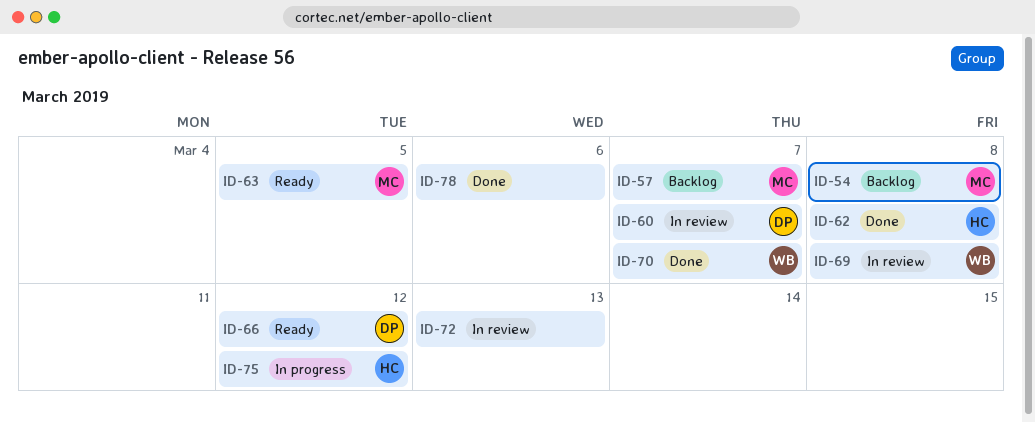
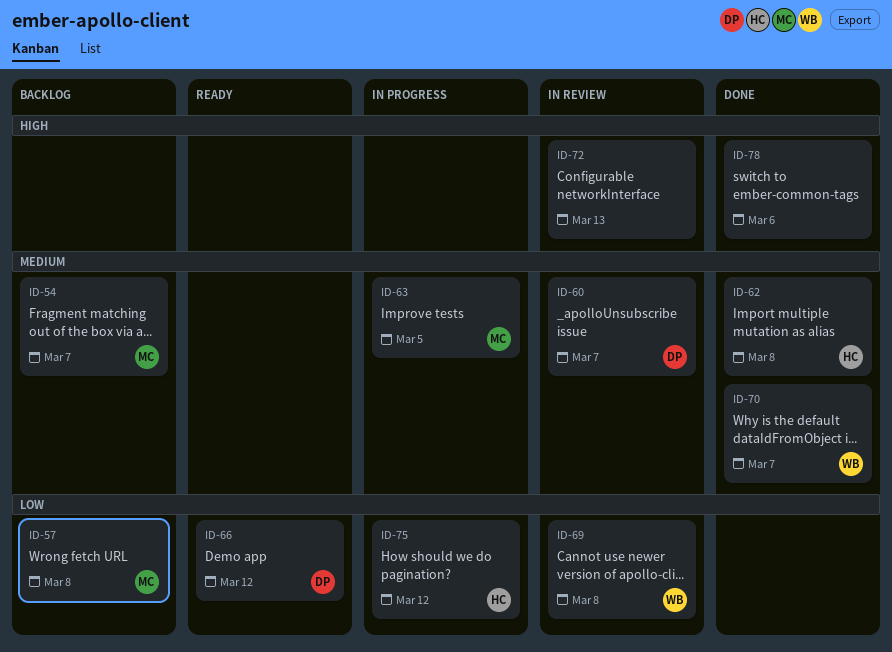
ID-54, due: Mar 8 -> Mar 7
ID-57, due: Mar 7 -> Mar 8
ID-63, status: Ready -> In progress

